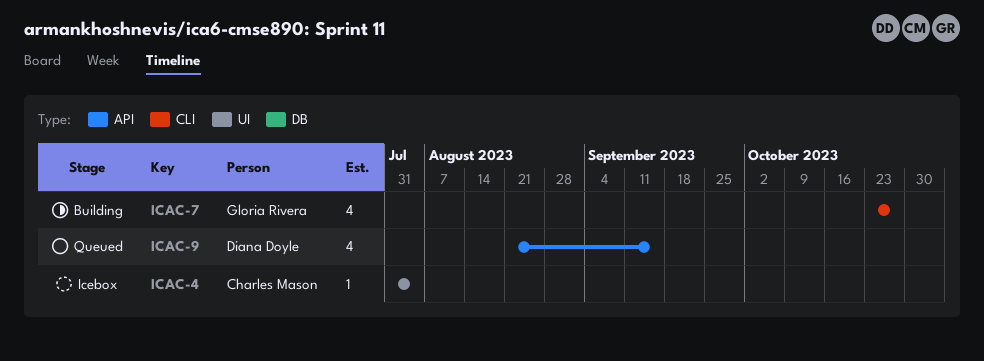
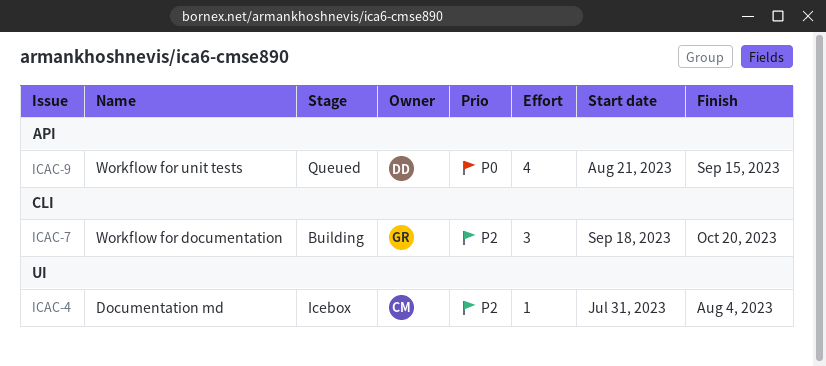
ICAC-7, estimate: 4 -> 3
ICAC-7, start: Oct 23 -> Sep 18
ICAC-7, due: Oct 27 -> Oct 20

